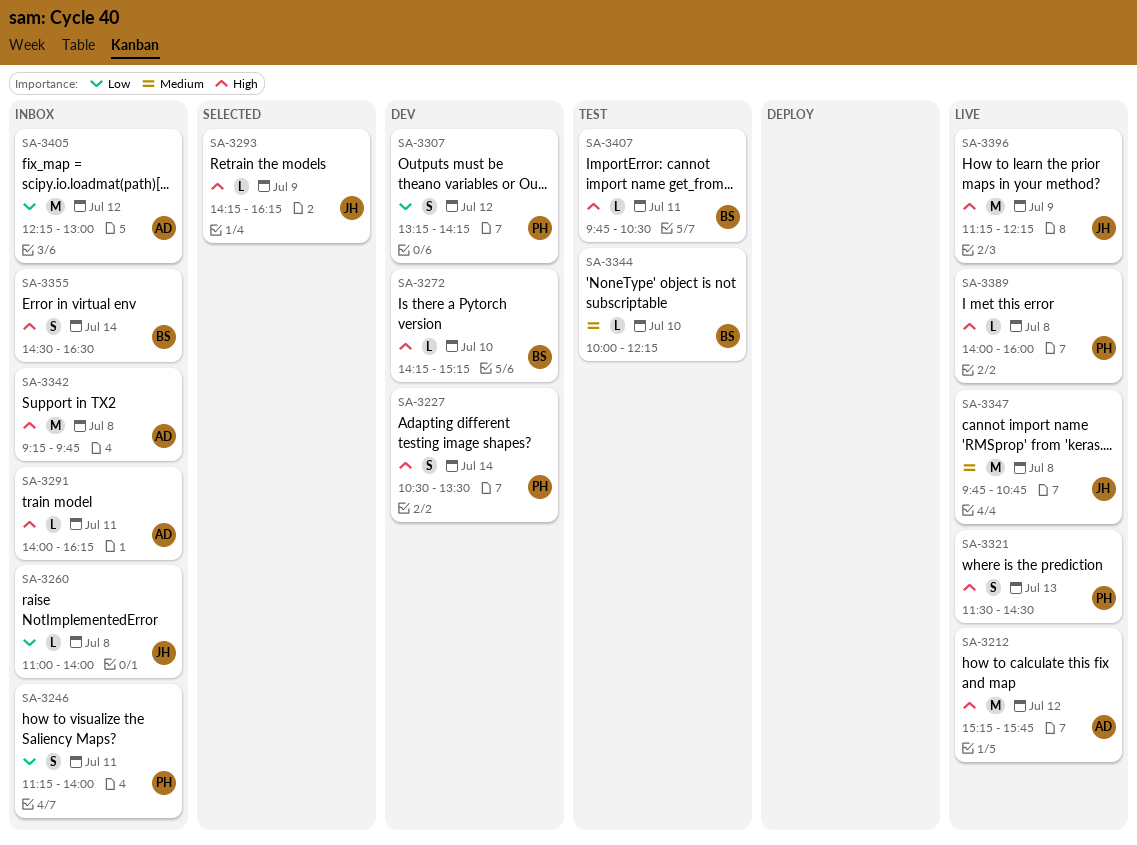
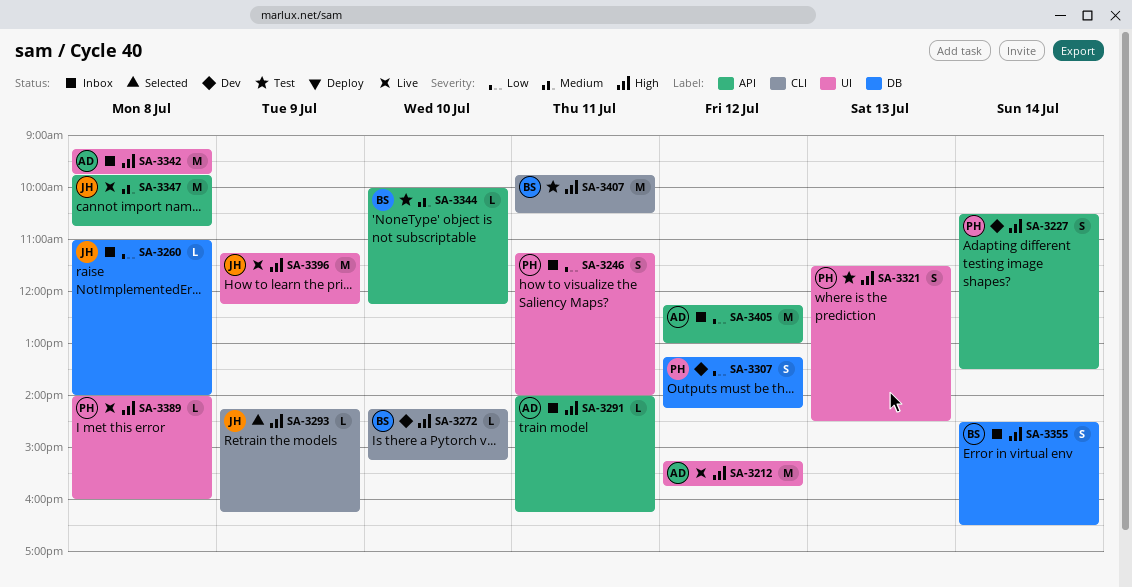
SA-3321, status: Live -> Test
SA-3407, estimate: L -> M

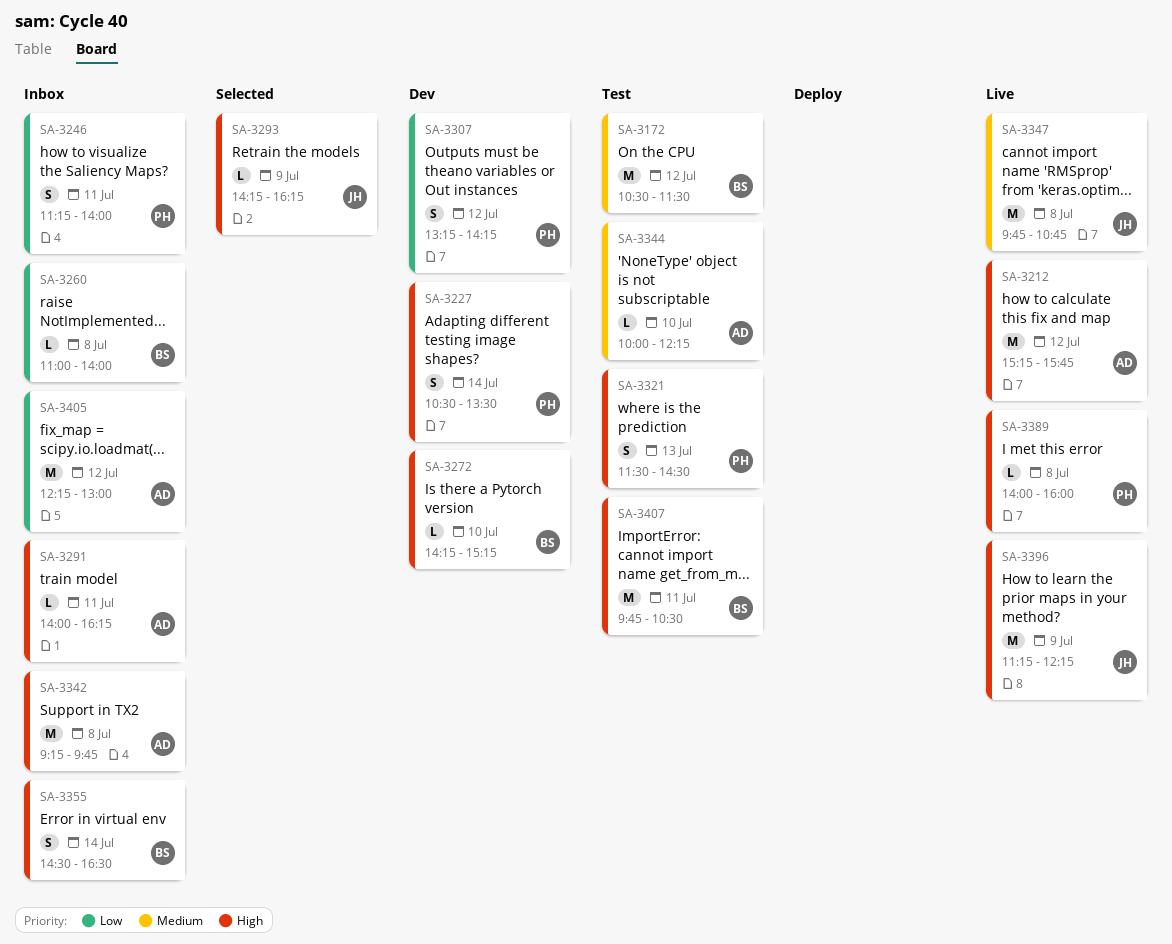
SA-3172: none -> present
SA-3260, owner: JH -> BS
SA-3344, owner: BS -> AD

